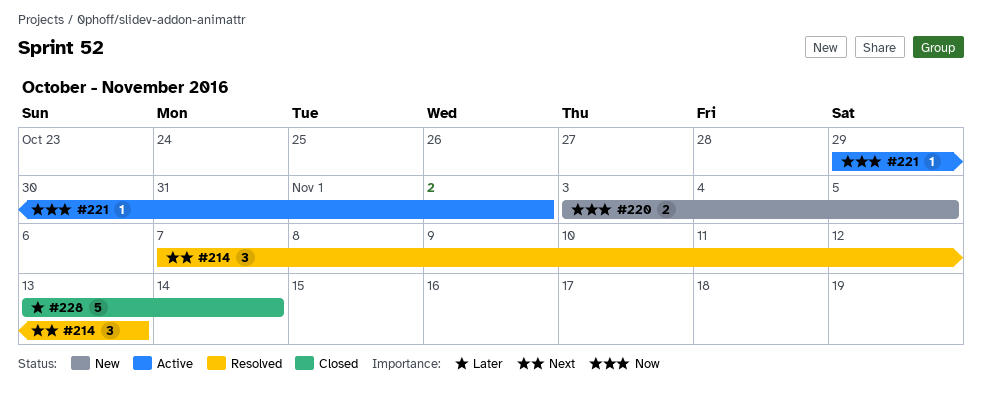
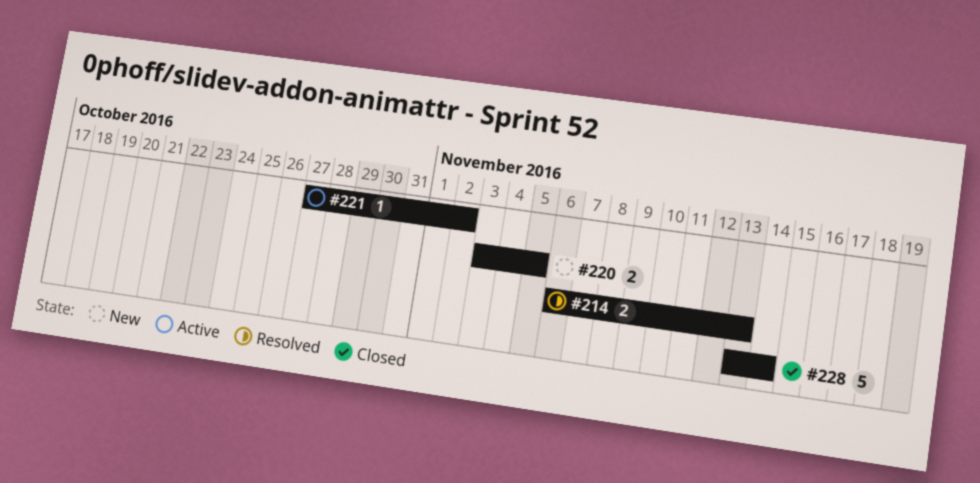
#214, estimate: 3 -> 2
#214, start: Nov 7 -> Nov 6
#221, start: Oct 29 -> Oct 27

